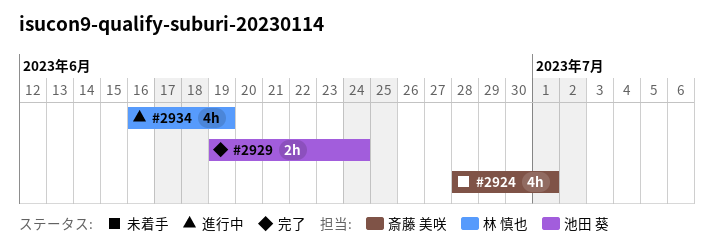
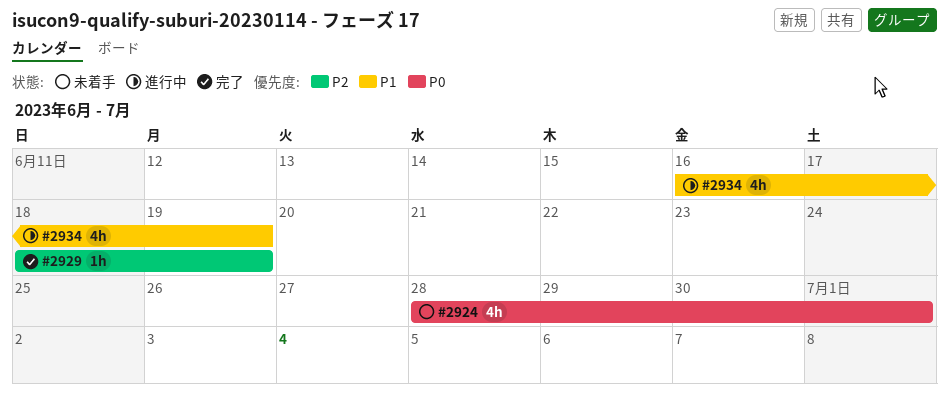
#2929, estimate: 2h -> 1h
#2929, start: Jun 19 -> Jun 18
#2929, due: Jun 24 -> Jun 19

